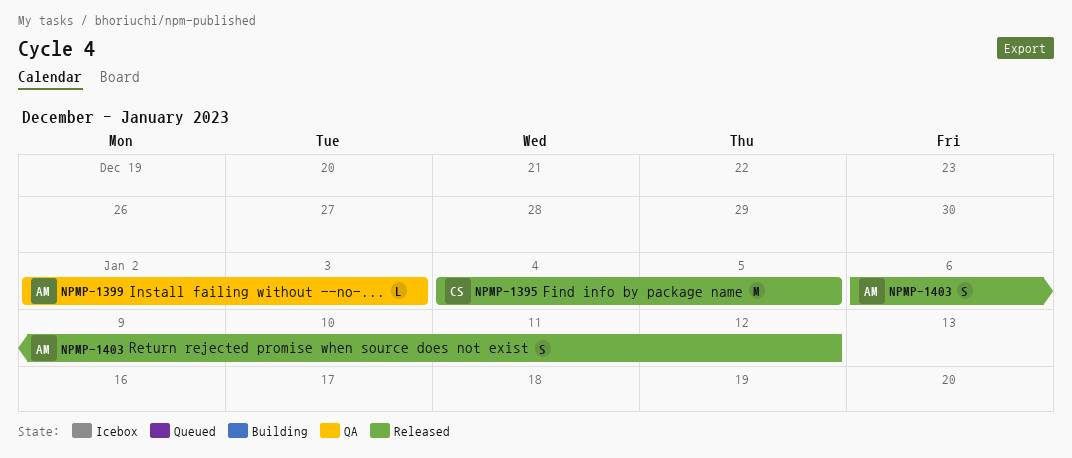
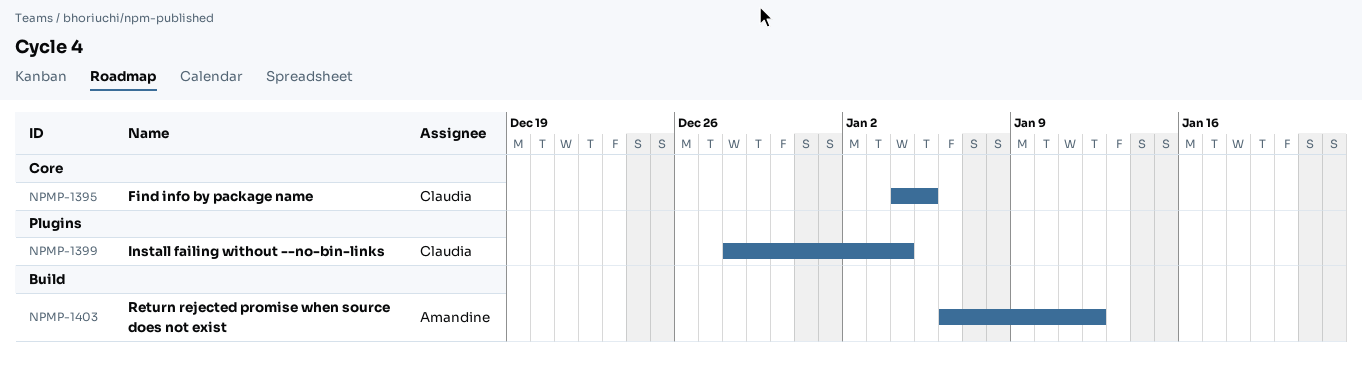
NPMP-1399, owner: Amandine -> Claudia
NPMP-1399, start: Jan 2 -> Dec 28
NPMP-1399, due: Jan 3 -> Jan 4

